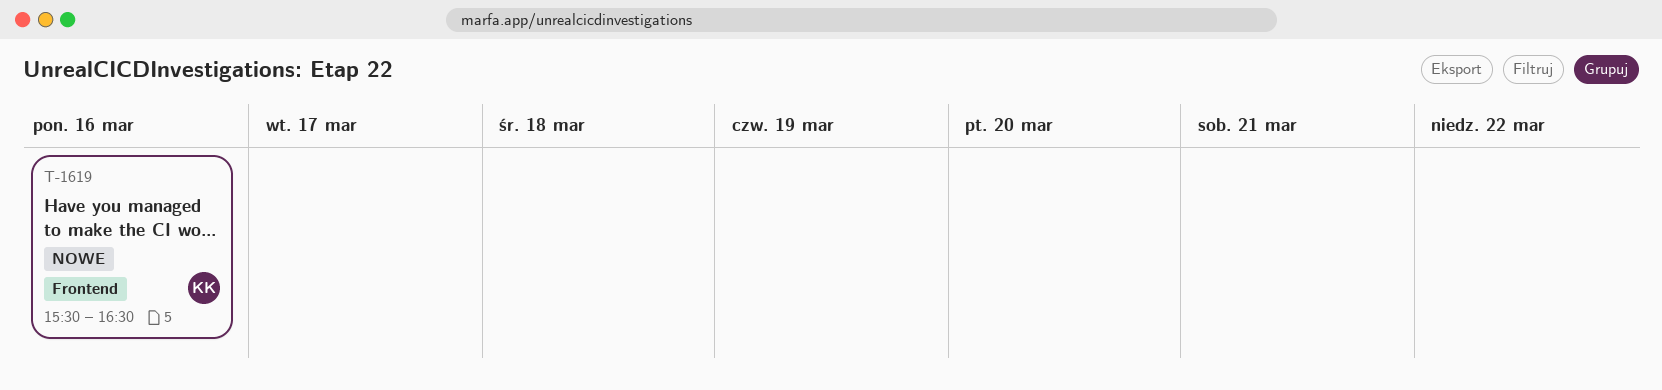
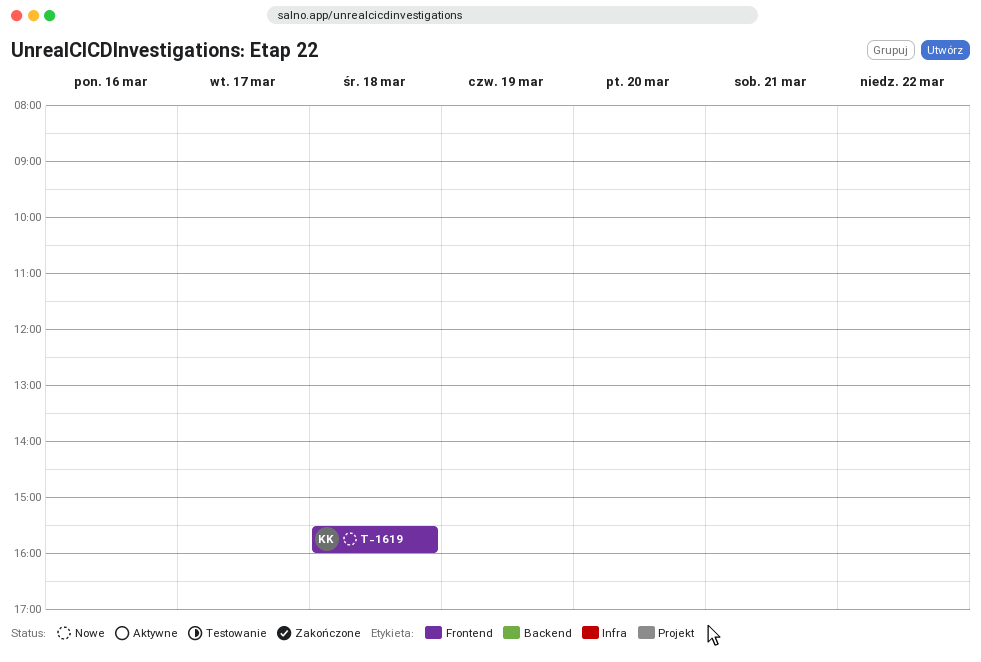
T-1619, day: Mar 16 -> Mar 18
T-1619, ends: 16:30 -> 16:00

